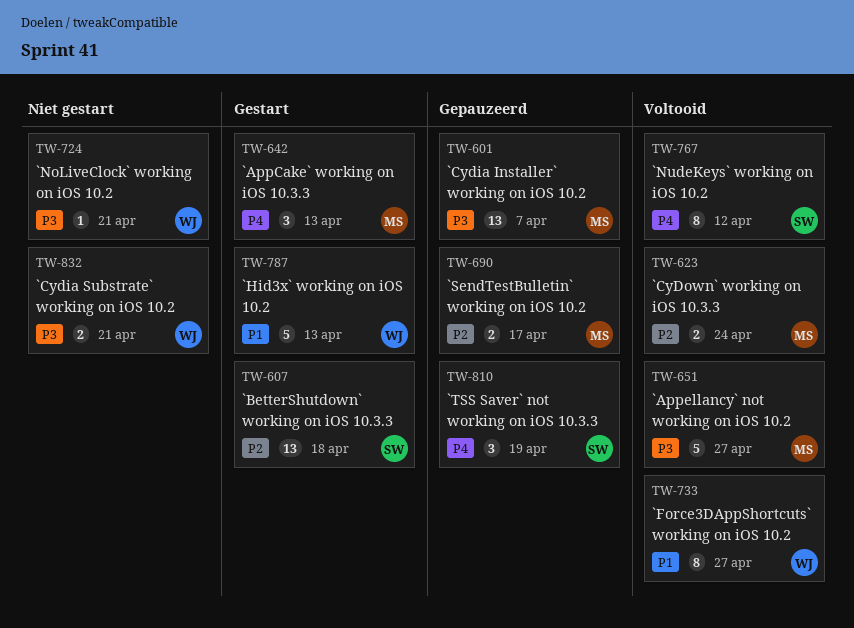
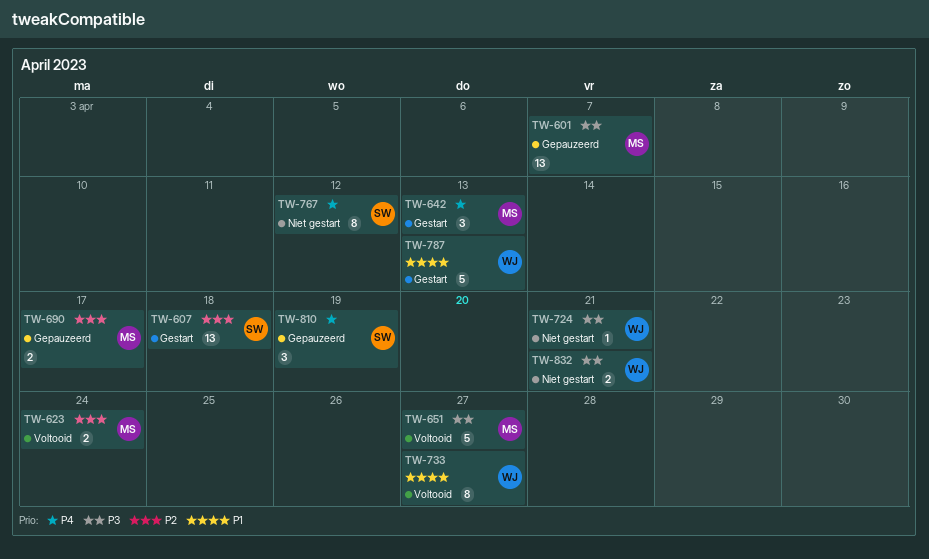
TW-767, status: Voltooid -> Niet gestart

